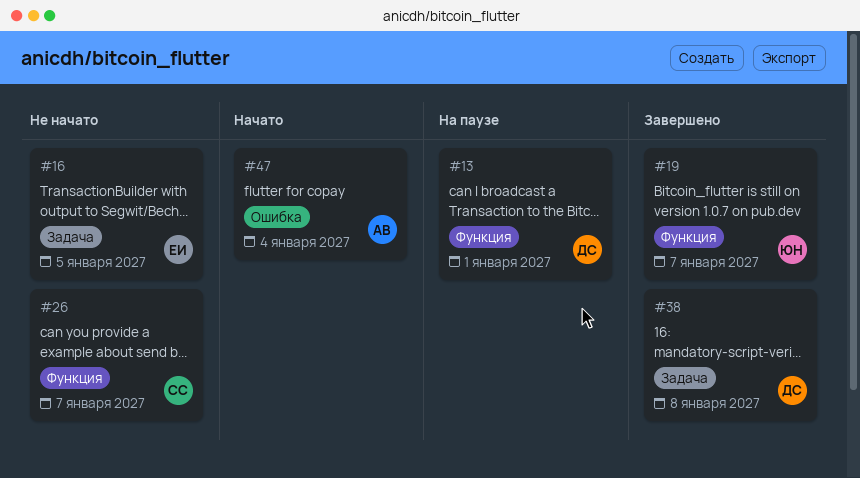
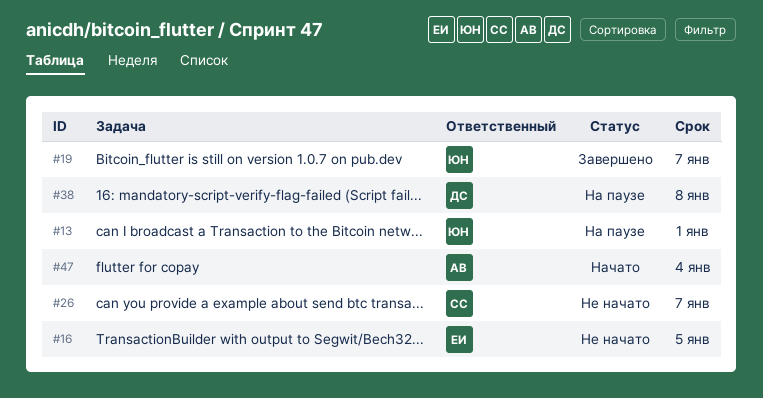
#13, owner: ДС -> ЮН
#38, status: Завершено -> На паузе

